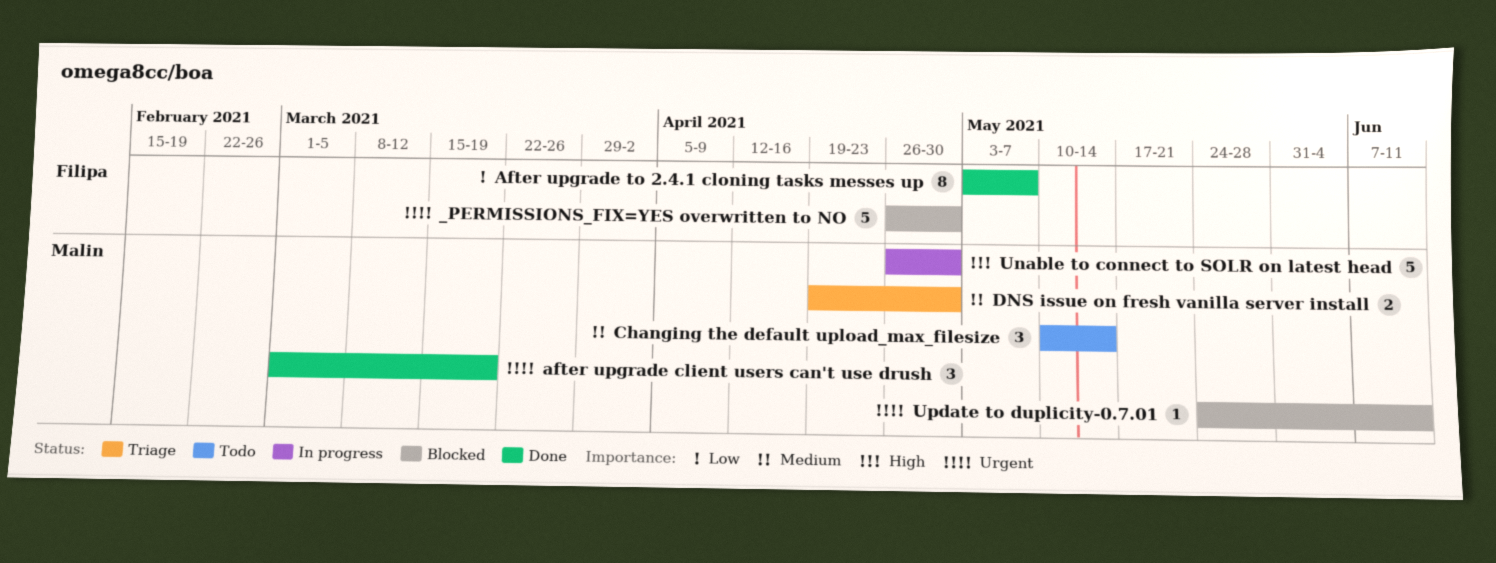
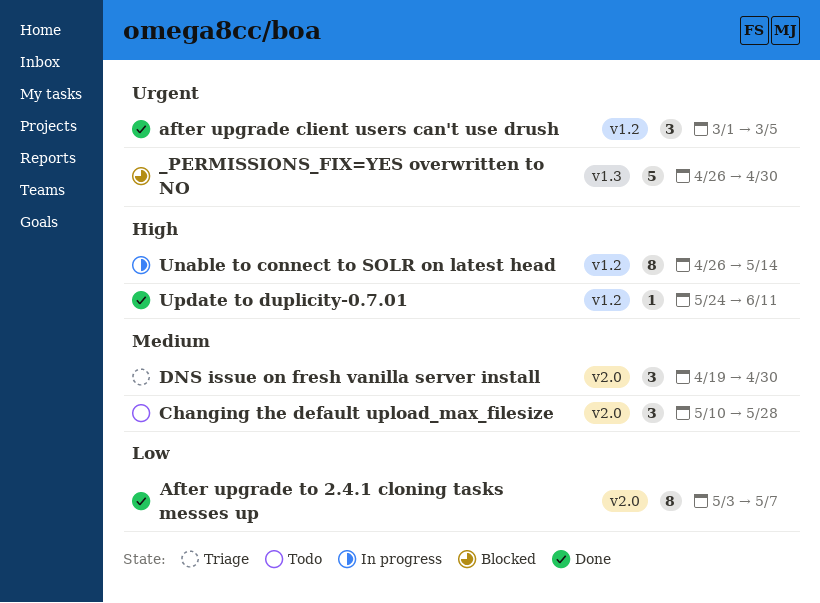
after upgrade client users can't use drush, due: Mar 19 -> Mar 5
Changing the default upload_max_filesize, due: May 14 -> May 28
DNS issue on fresh vanilla server install, estimate: 2 -> 3
Unable to connect to SOLR on latest head, estimate: 5 -> 8
Unable to connect to SOLR on latest head, due: Apr 30 -> May 14
Update to duplicity-0.7.01, status: Blocked -> Done
Update to duplicity-0.7.01, priority: Urgent -> High

